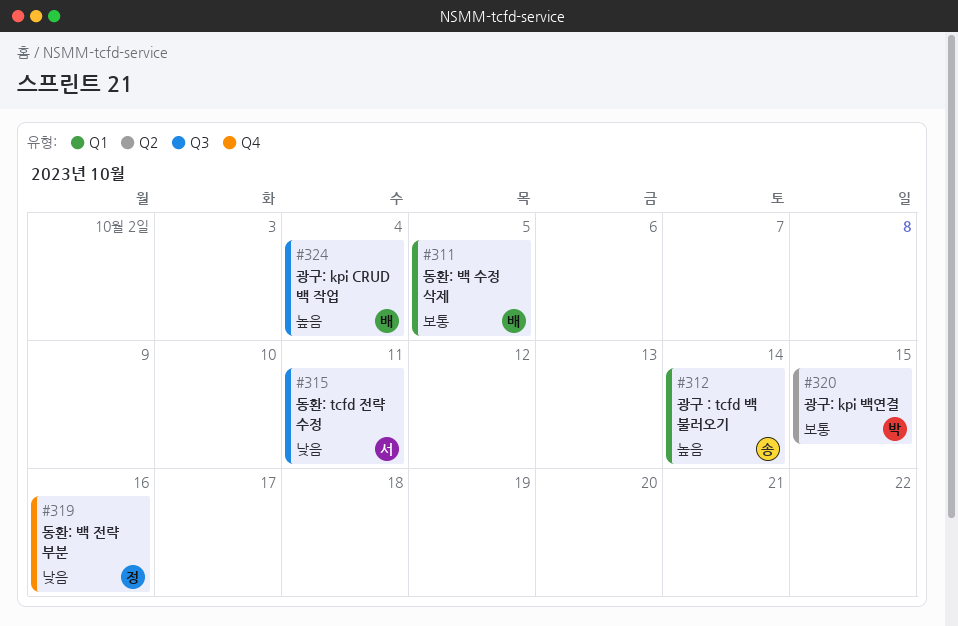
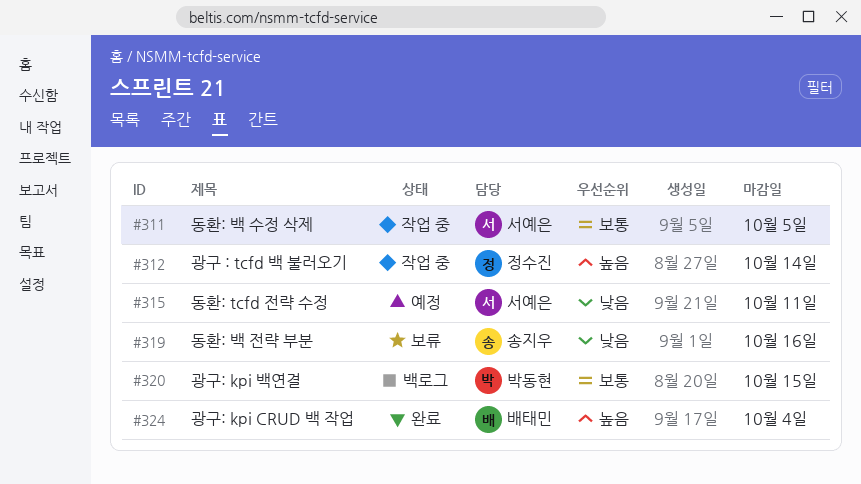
#311, owner: 배태민 -> 서예은
#312, owner: 송지우 -> 정수진
#319, owner: 정수진 -> 송지우

